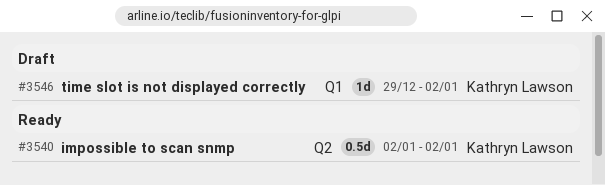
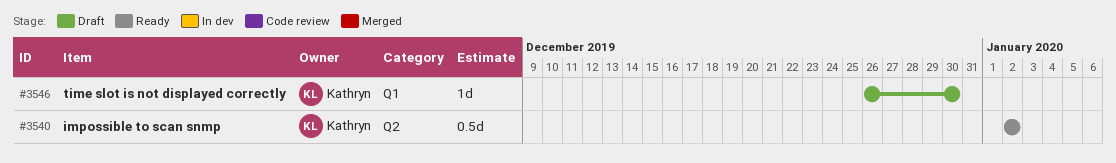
#3546, start: Dec 29 -> Dec 26
#3546, due: Jan 2 -> Dec 30

